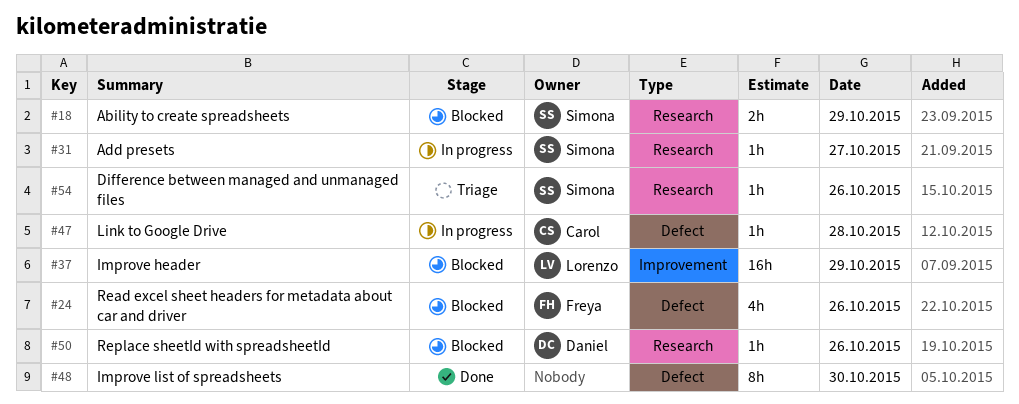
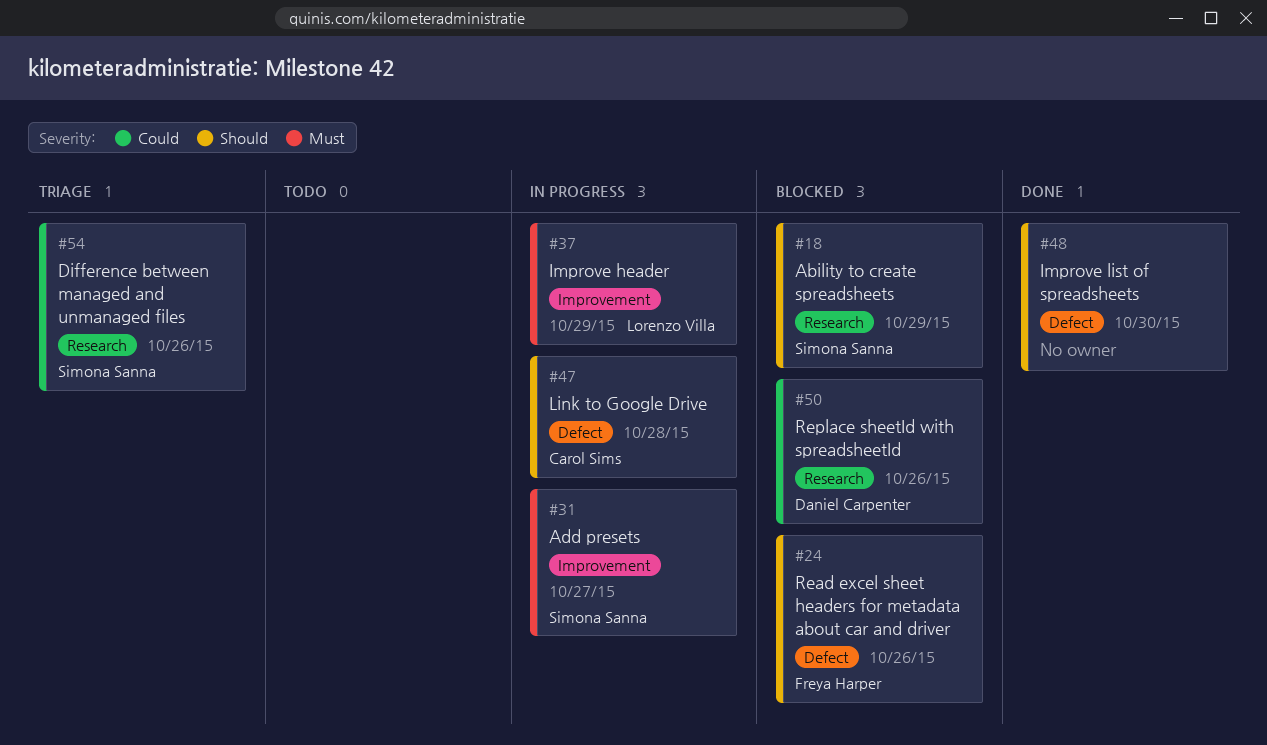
#31, label: Research -> Improvement
#37, status: Blocked -> In progress

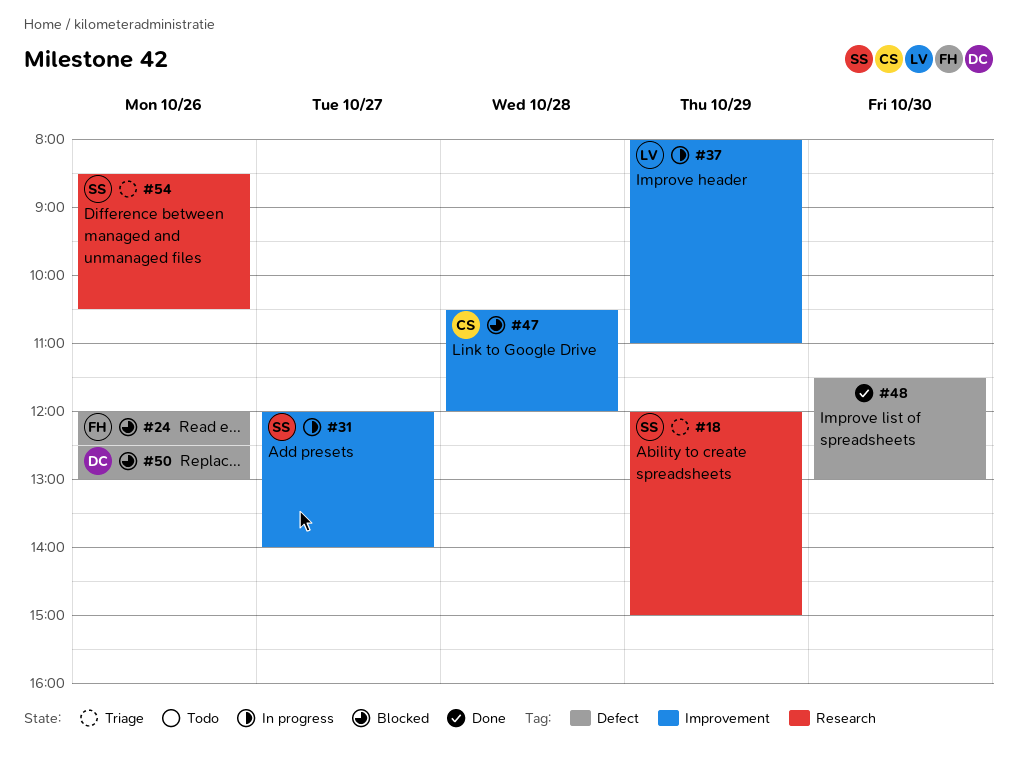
#18, status: Blocked -> Triage
#47, status: In progress -> Blocked
#47, label: Defect -> Improvement
#50, label: Research -> Defect

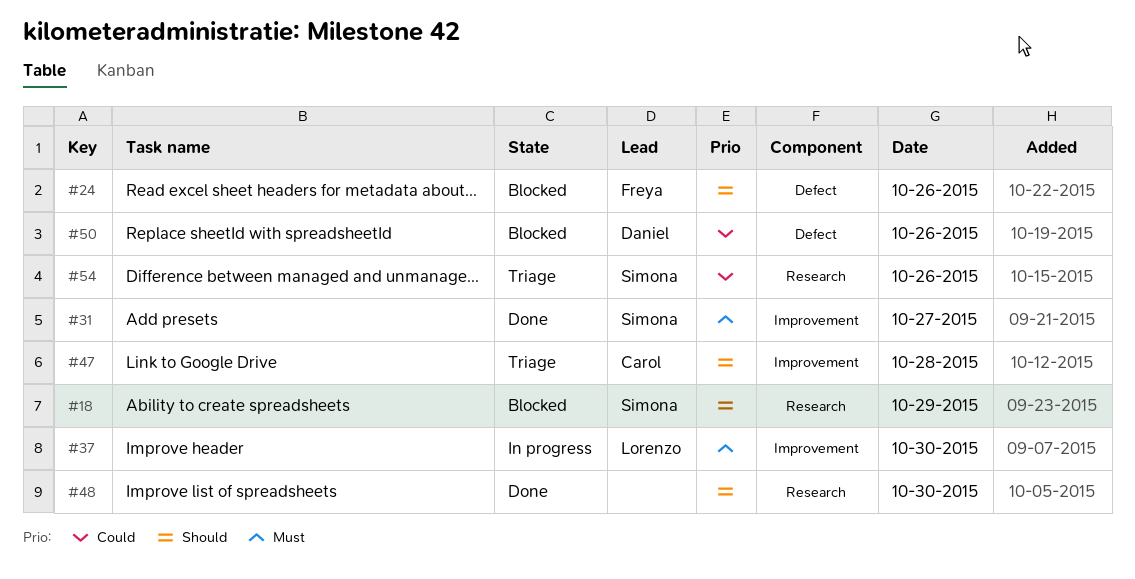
#18, status: Triage -> Blocked
#31, status: In progress -> Done
#37, day: Oct 29 -> Oct 30
#47, status: Blocked -> Triage
#48, label: Defect -> Research

